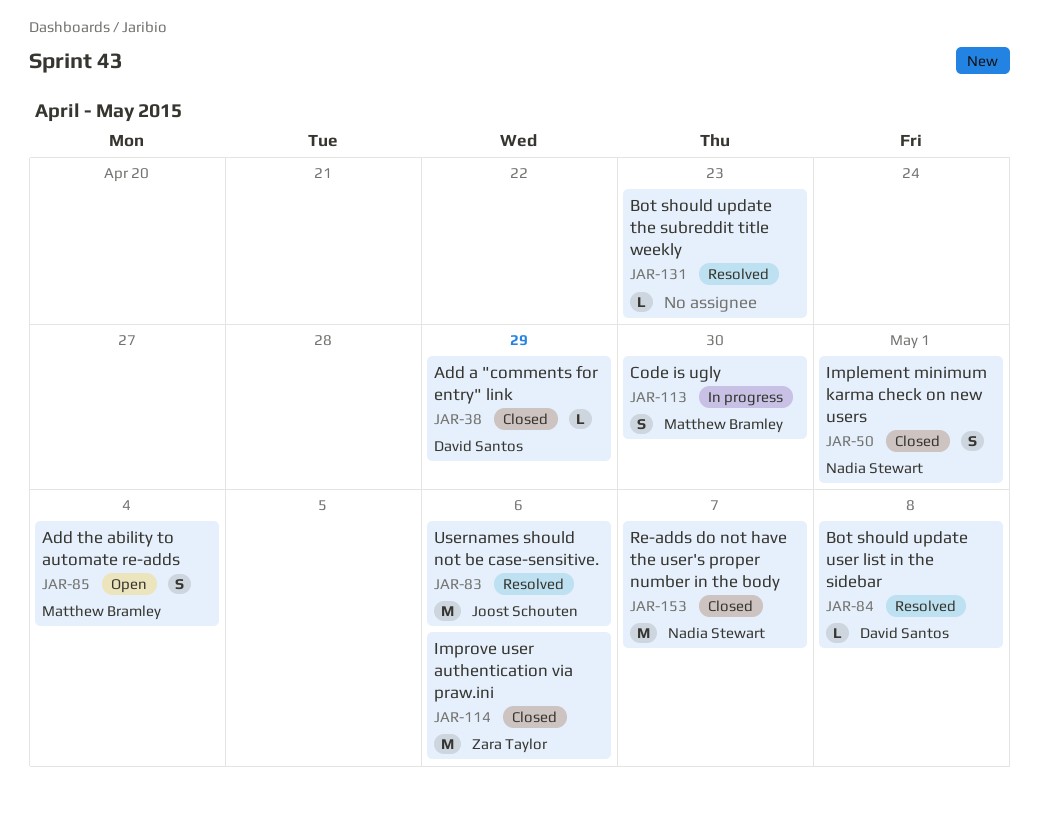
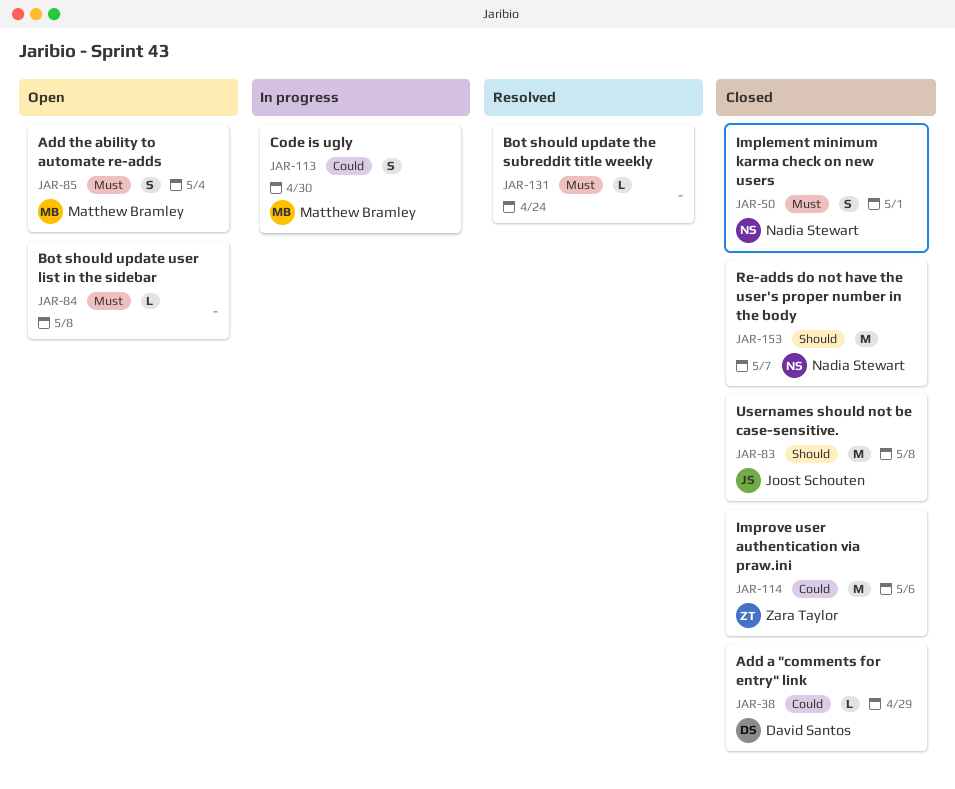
JAR-83, status: Resolved -> Closed
JAR-83, due: May 6 -> May 8
JAR-84, status: Resolved -> Open
JAR-84, owner: David Santos -> none
JAR-131, due: Apr 23 -> Apr 24

